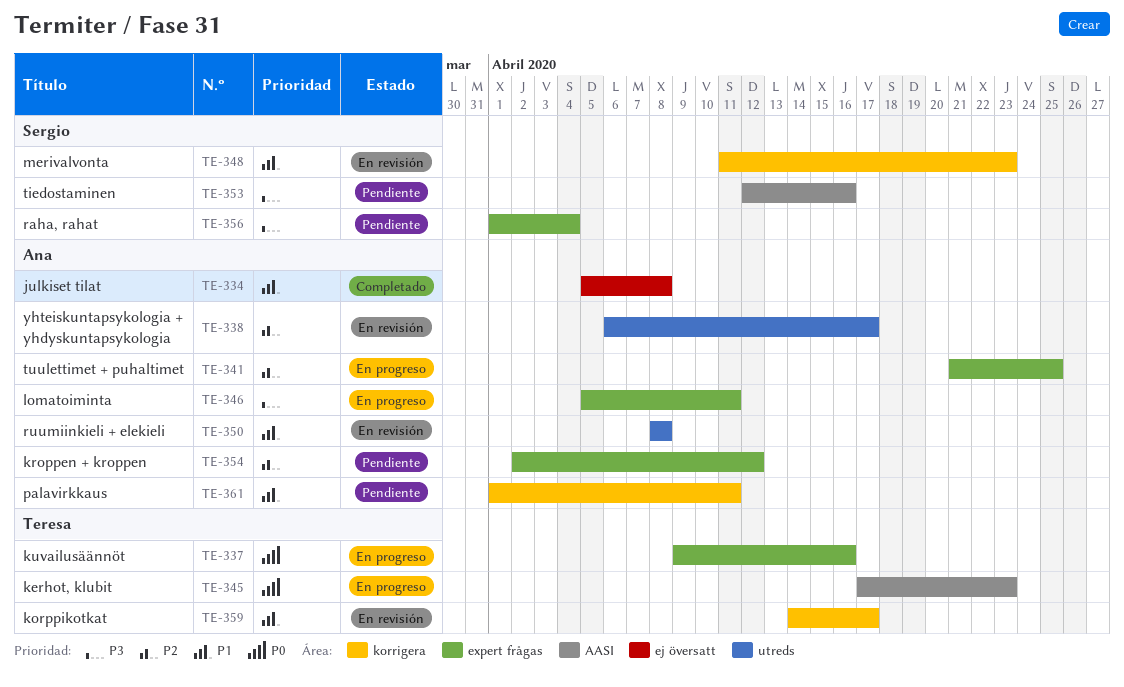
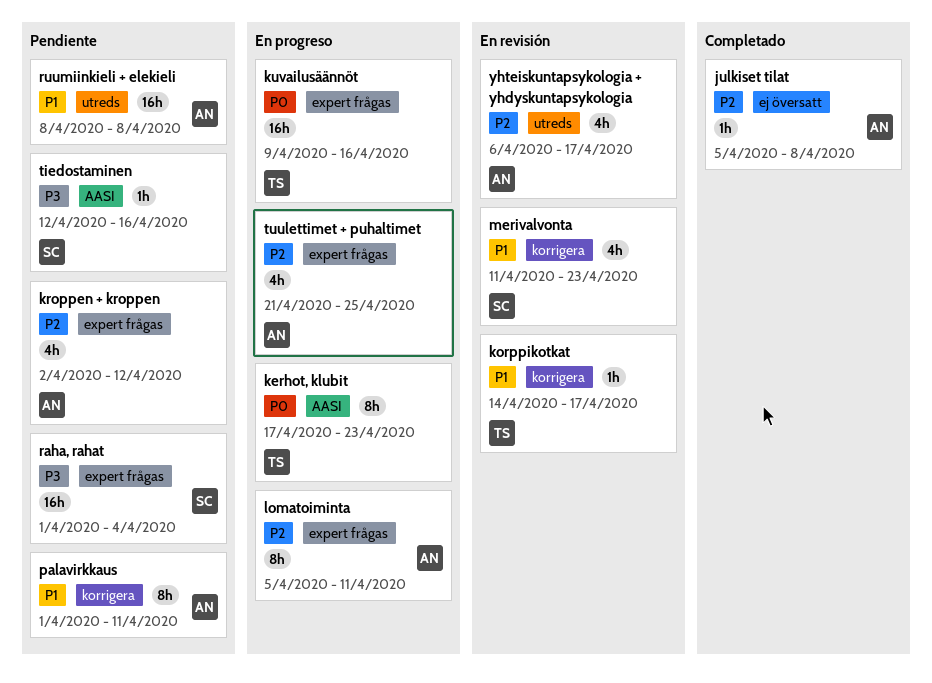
julkiset tilat, priority: P1 -> P2
lomatoiminta, priority: P3 -> P2
ruumiinkieli + elekieli, status: En revisión -> Pendiente

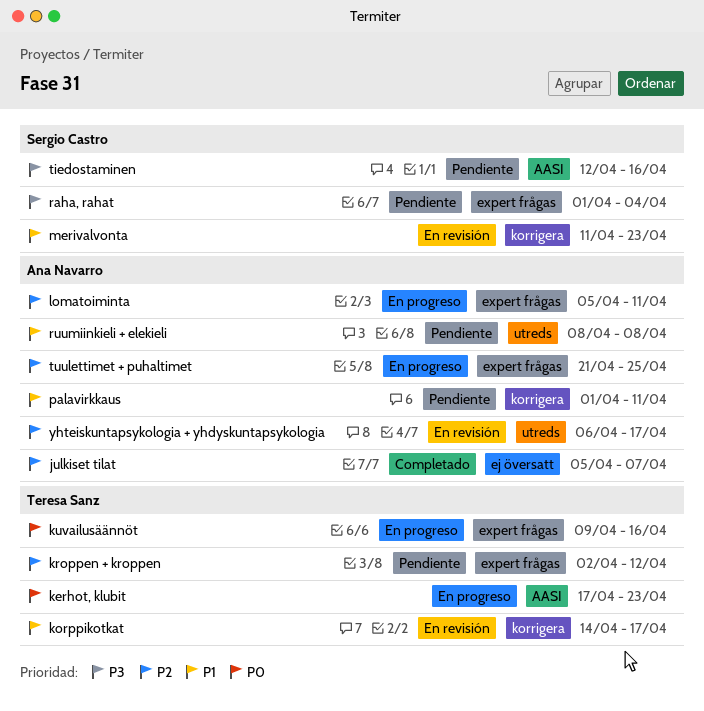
julkiset tilat, due: Apr 8 -> Apr 7
kroppen + kroppen, owner: Ana Navarro -> Teresa Sanz

